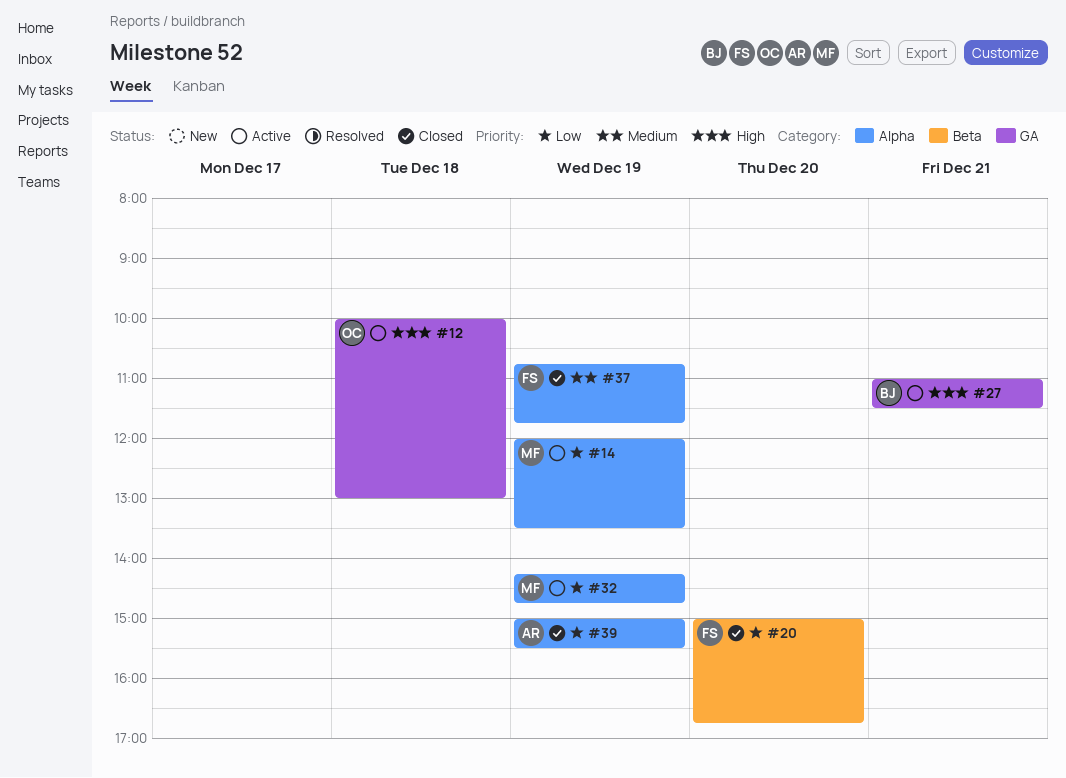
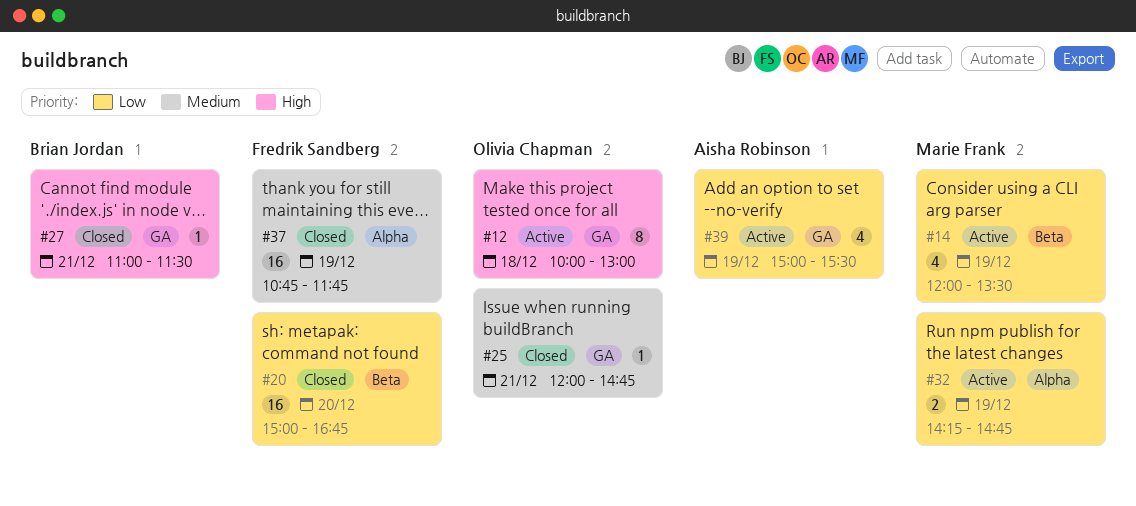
#14, label: Alpha -> Beta
#25: none -> present
#27, status: Active -> Closed
#39, status: Closed -> Active
#39, label: Alpha -> GA

